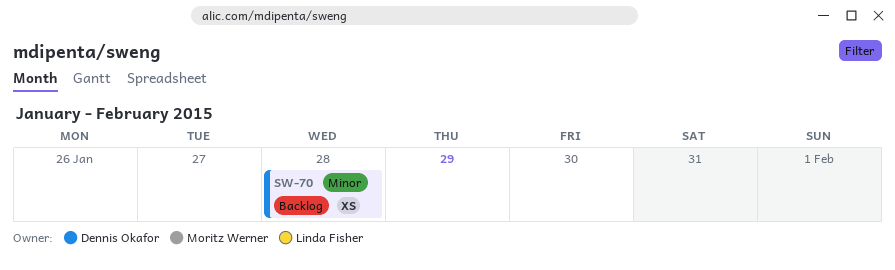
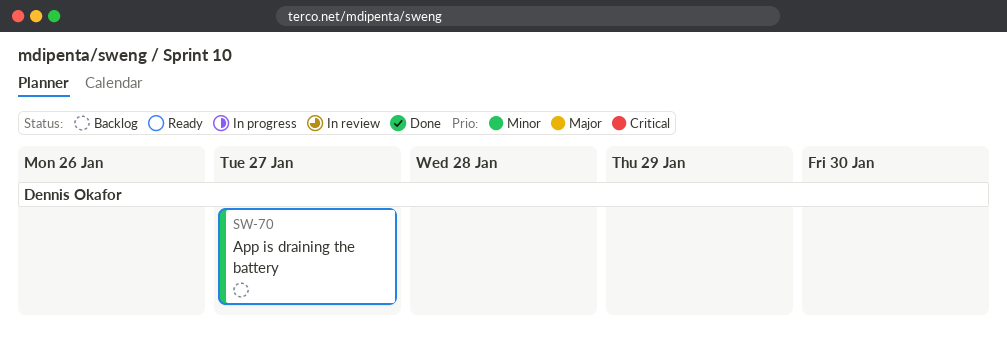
SW-70, due: Jan 28 -> Jan 27

